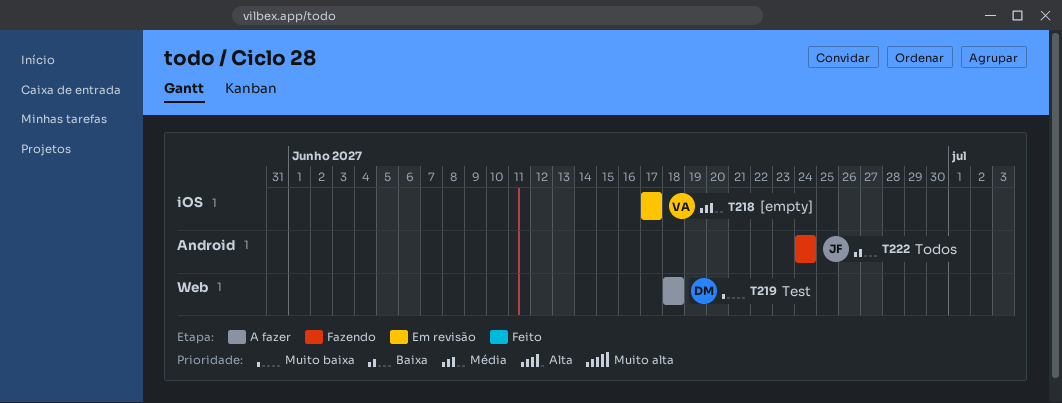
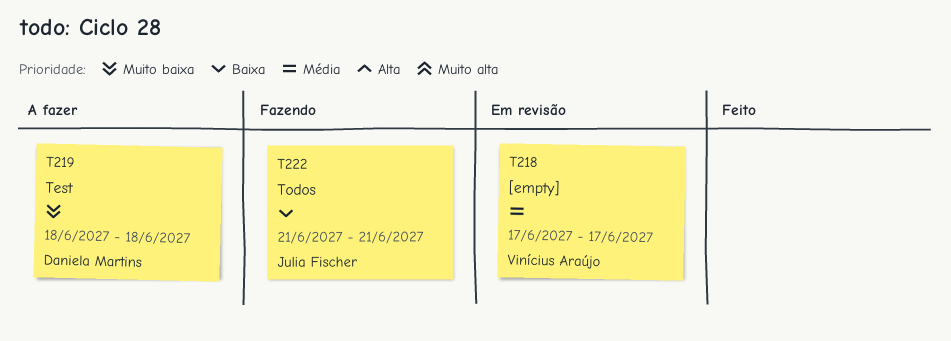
T222, start: Jun 24 -> Jun 21
T222, due: Jun 24 -> Jun 21

